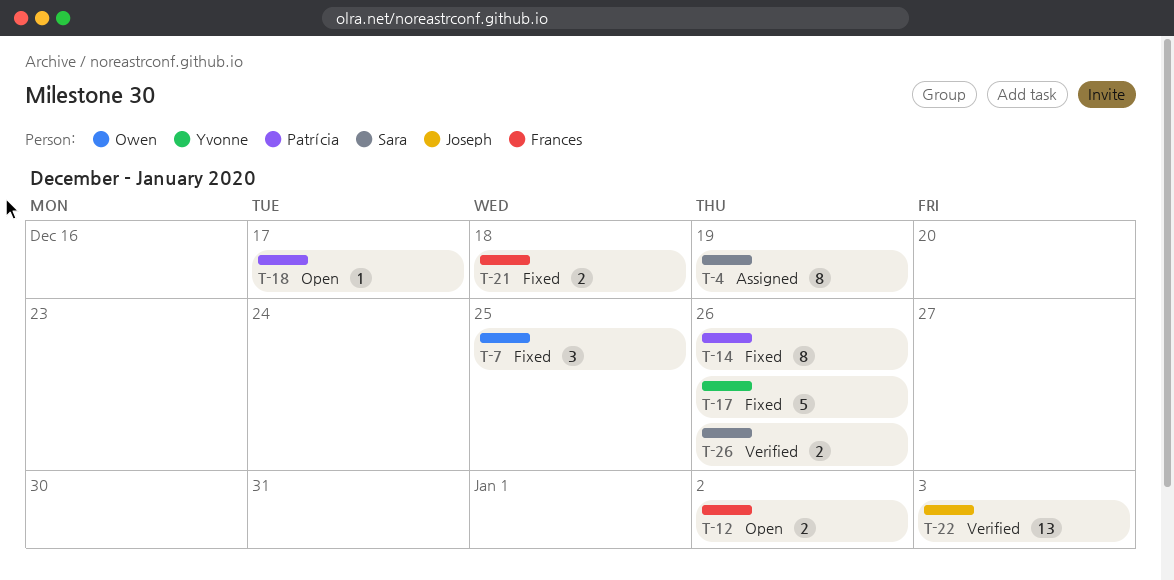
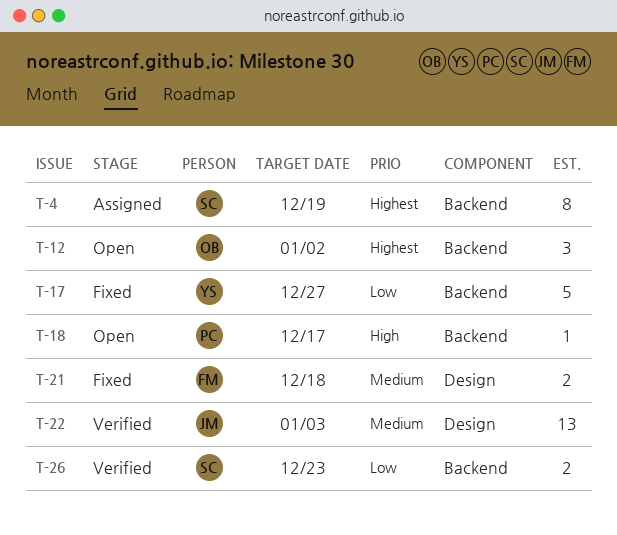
T-7: present -> none
T-12, owner: Frances -> Owen
T-12, estimate: 2 -> 3
T-14: present -> none
T-17, due: Dec 26 -> Dec 27
T-26, due: Dec 26 -> Dec 23

